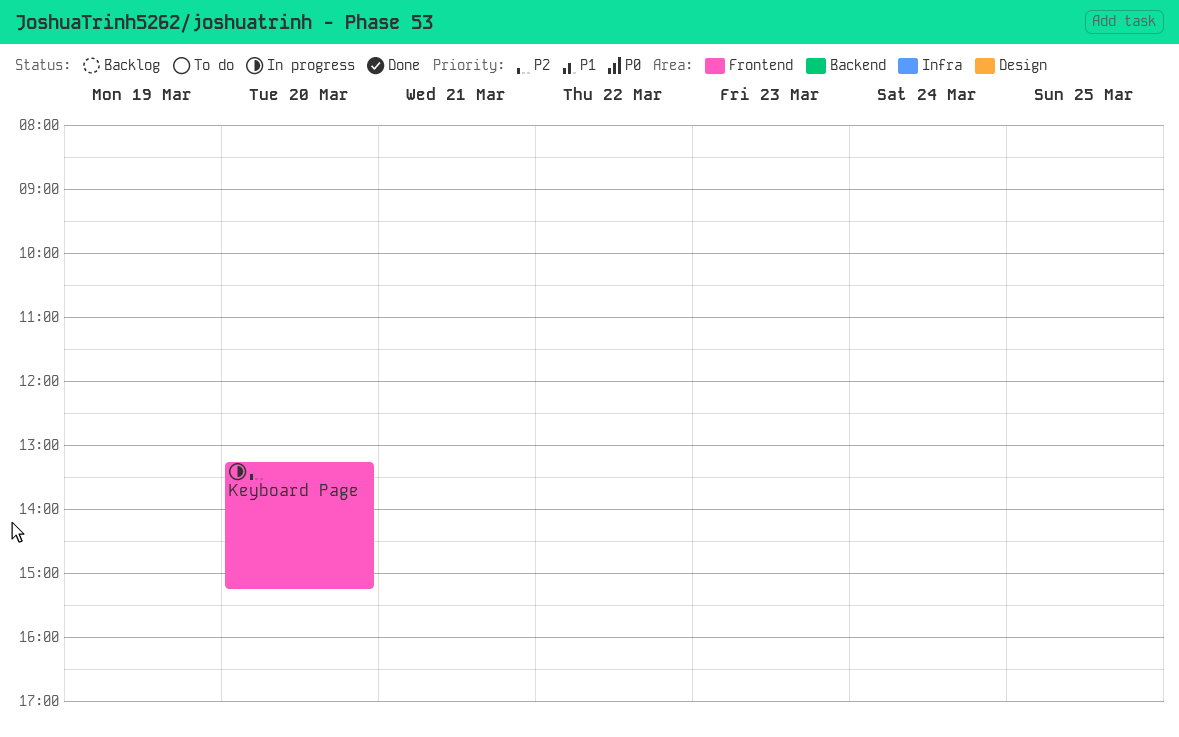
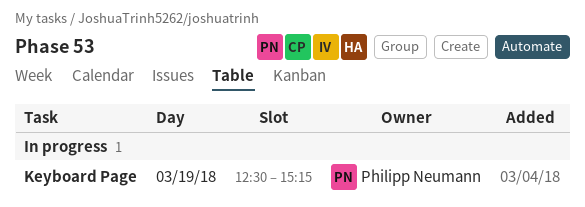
Keyboard Page, day: Mar 20 -> Mar 19
Keyboard Page, begins: 13:15 -> 12:30

